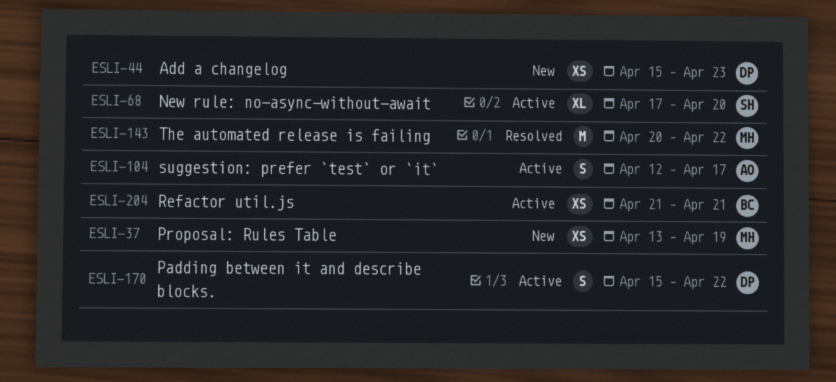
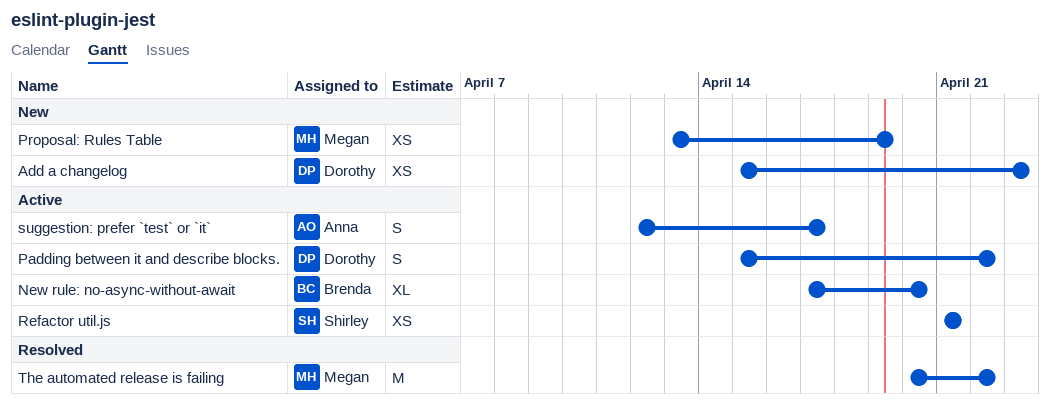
New rule: no-async-without-await, owner: Shirley -> Brenda
Refactor util.js, owner: Brenda -> Shirley

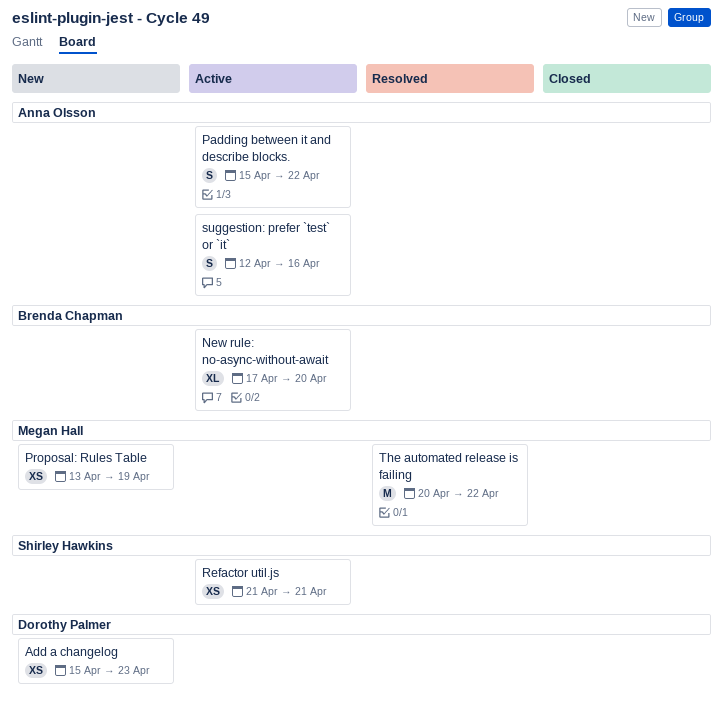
Padding between it and describe blocks., owner: Dorothy Palmer -> Anna Olsson
suggestion: prefer `test` or `it`, due: Apr 17 -> Apr 16

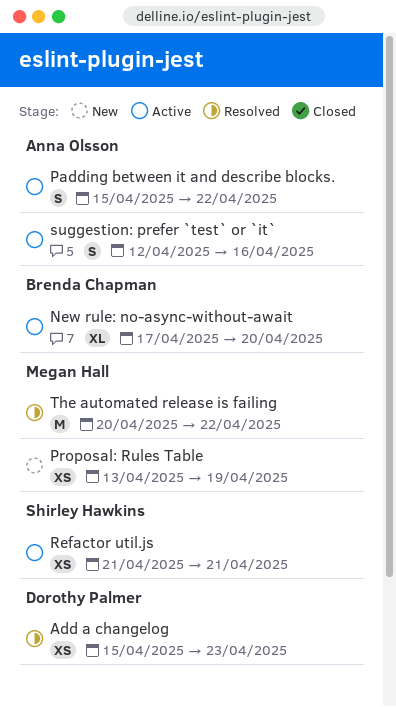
Add a changelog, status: New -> Resolved

